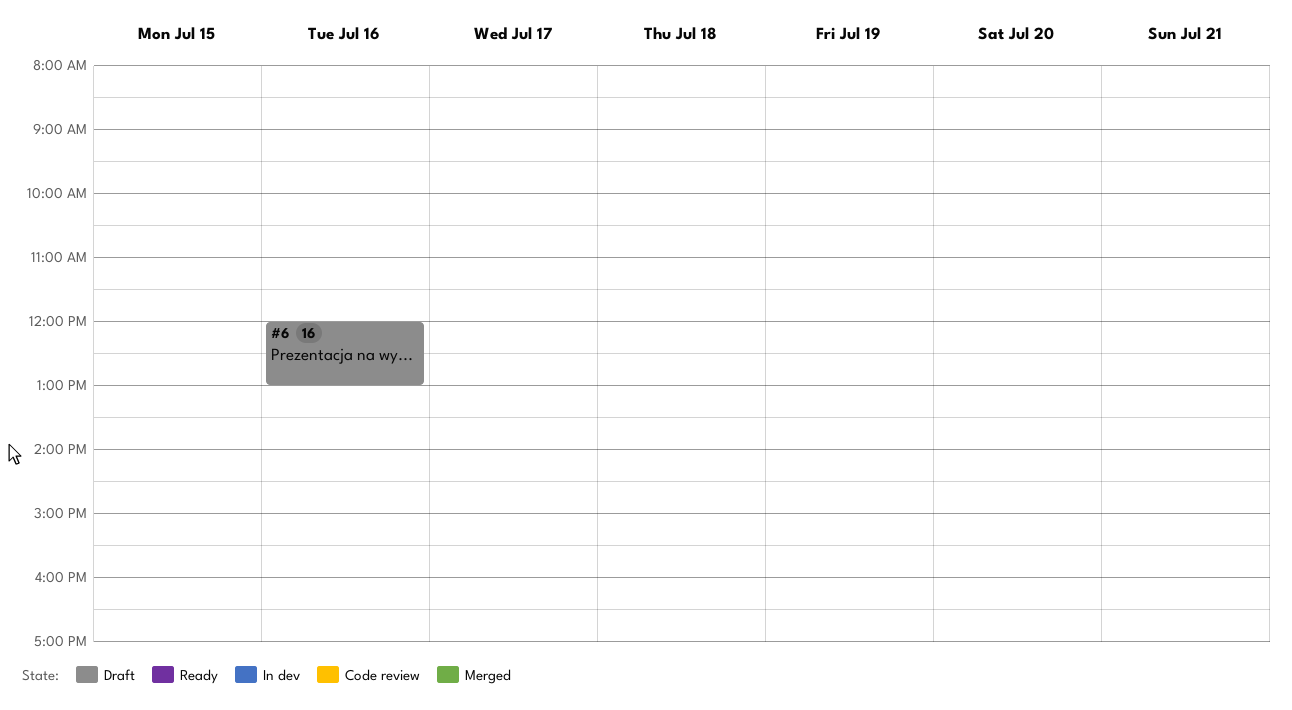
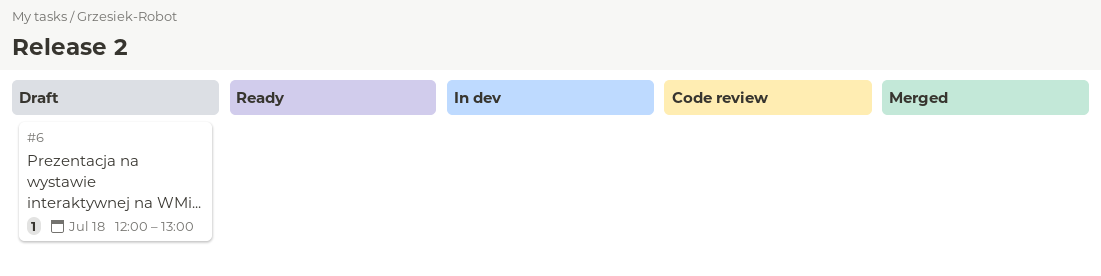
#6, estimate: 16 -> 1
#6, day: Jul 16 -> Jul 18

